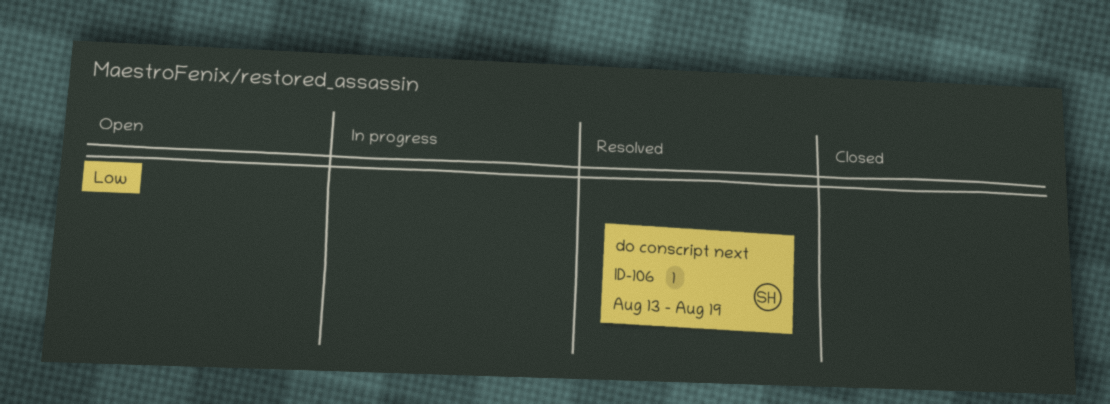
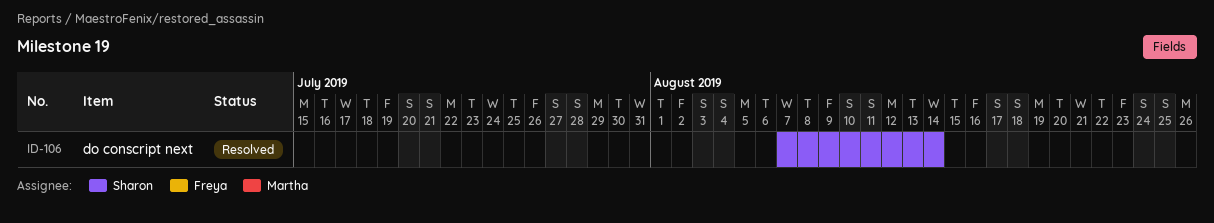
ID-106, start: Aug 13 -> Aug 7
ID-106, due: Aug 19 -> Aug 14

